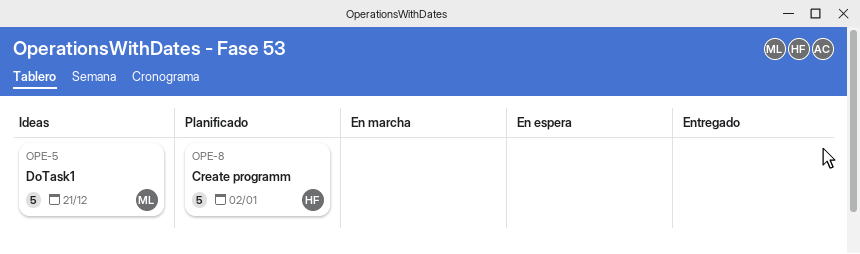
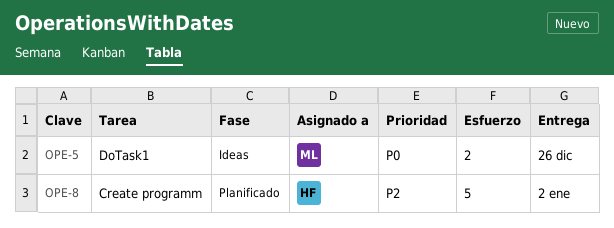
OPE-5, estimate: 5 -> 2
OPE-5, due: Dec 21 -> Dec 26

